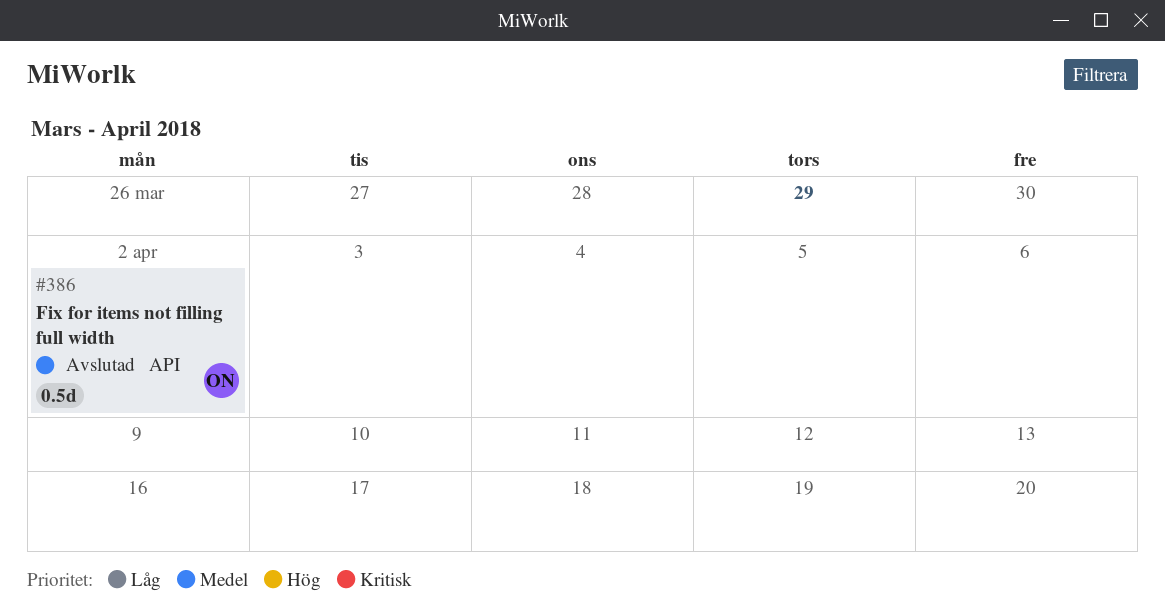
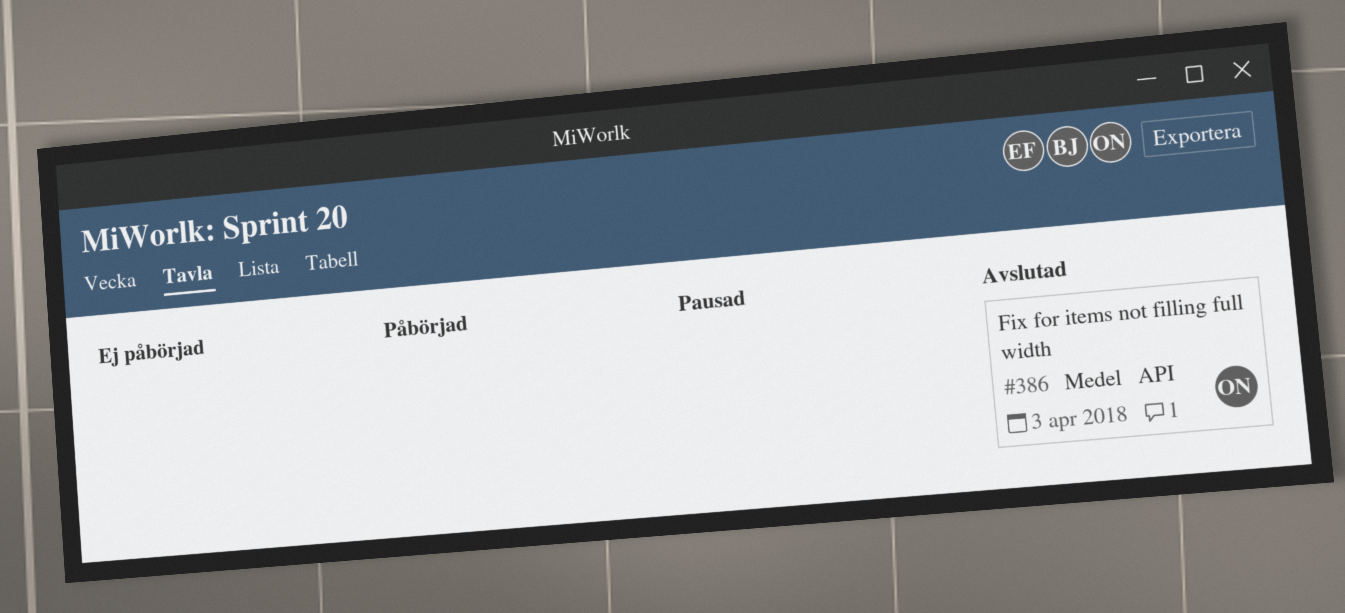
#386, due: Apr 2 -> Apr 3

